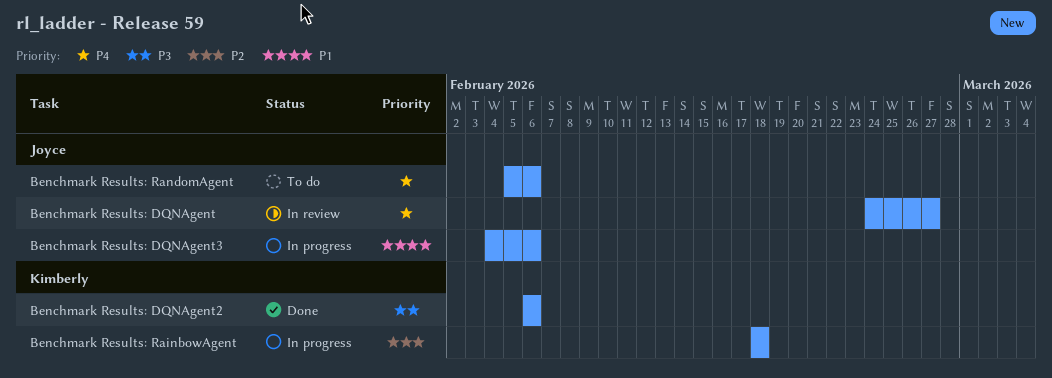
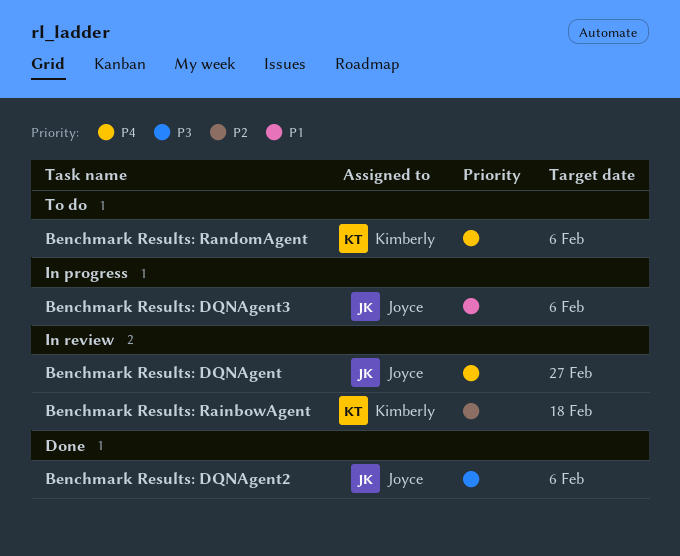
Benchmark Results: DQNAgent2, owner: Kimberly -> Joyce
Benchmark Results: RainbowAgent, status: In progress -> In review
Benchmark Results: RandomAgent, owner: Joyce -> Kimberly

